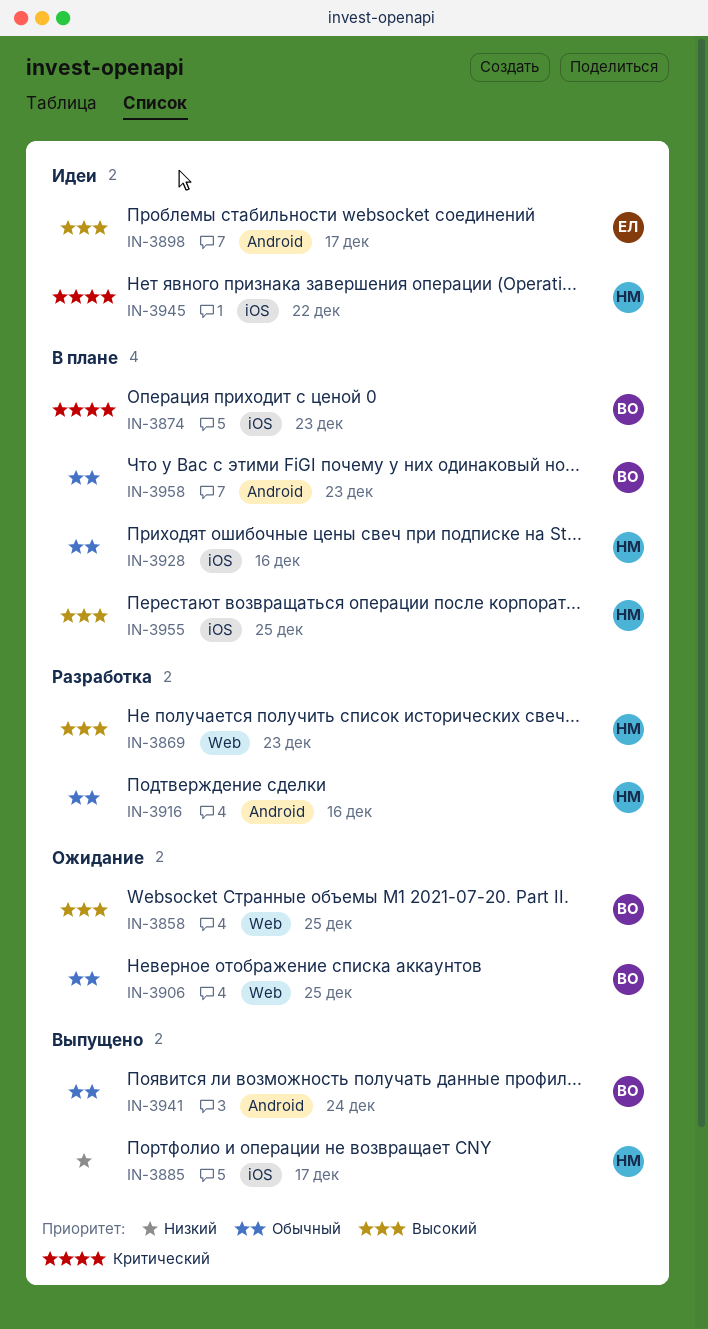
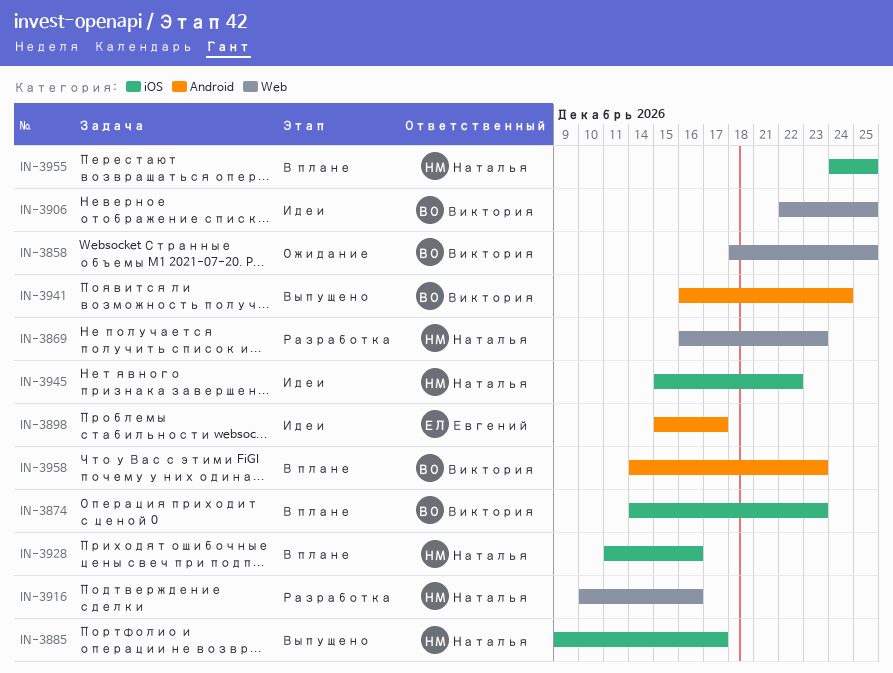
IN-3906, status: Ожидание -> Идеи
IN-3916, label: Android -> Web

